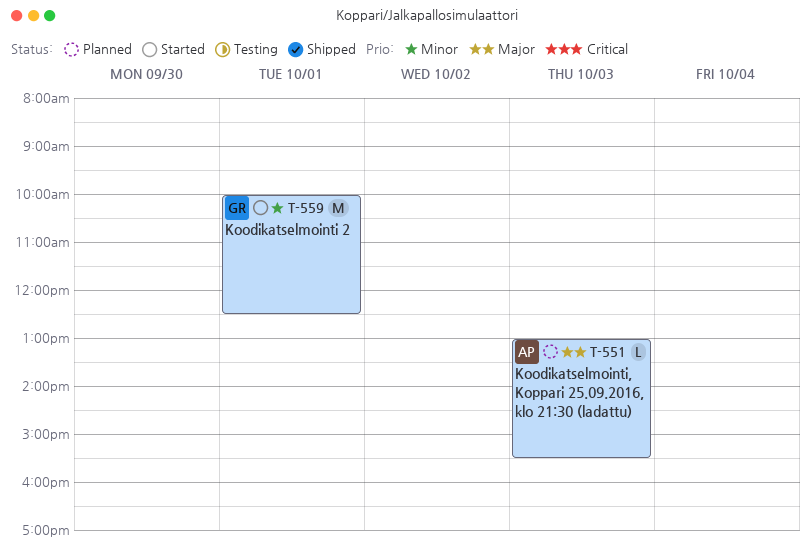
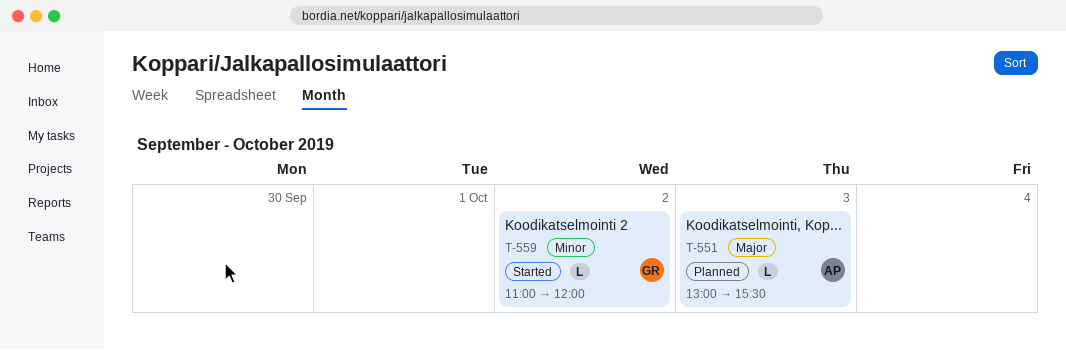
T-559, estimate: M -> L
T-559, day: Oct 1 -> Oct 2
T-559, begins: 10:00 -> 11:00
T-559, ends: 12:30 -> 12:00

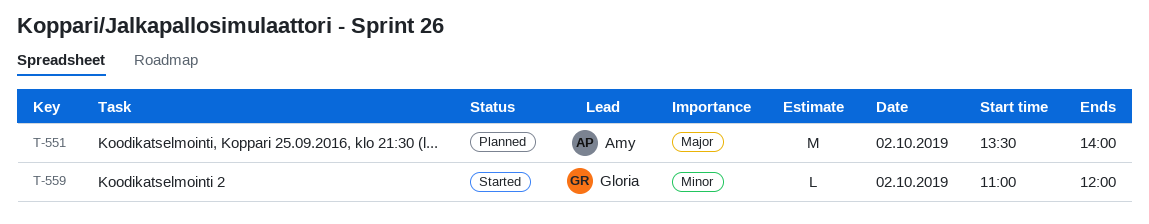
T-551, estimate: L -> M
T-551, day: Oct 3 -> Oct 2
T-551, begins: 13:00 -> 13:30
T-551, ends: 15:30 -> 14:00

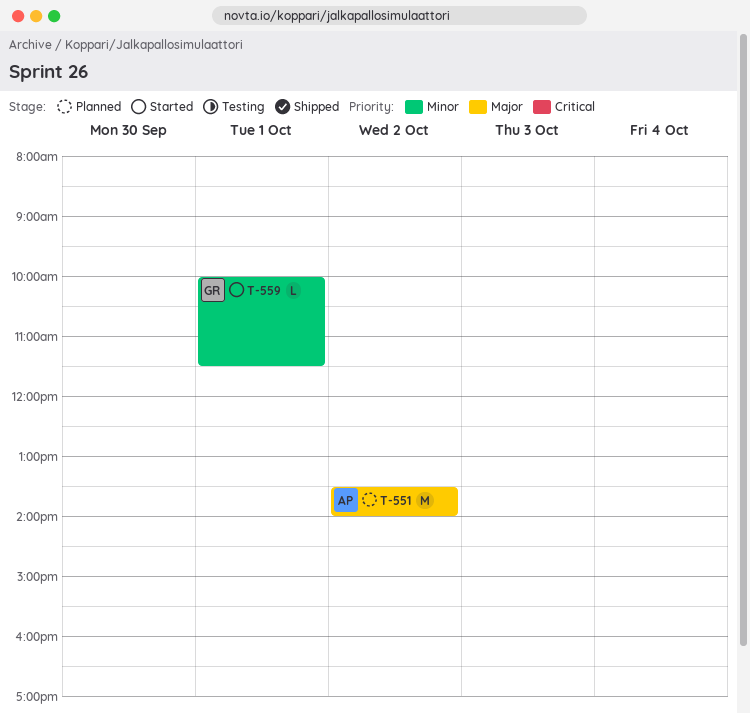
T-559, day: Oct 2 -> Oct 1
T-559, begins: 11:00 -> 10:00
T-559, ends: 12:00 -> 11:30

